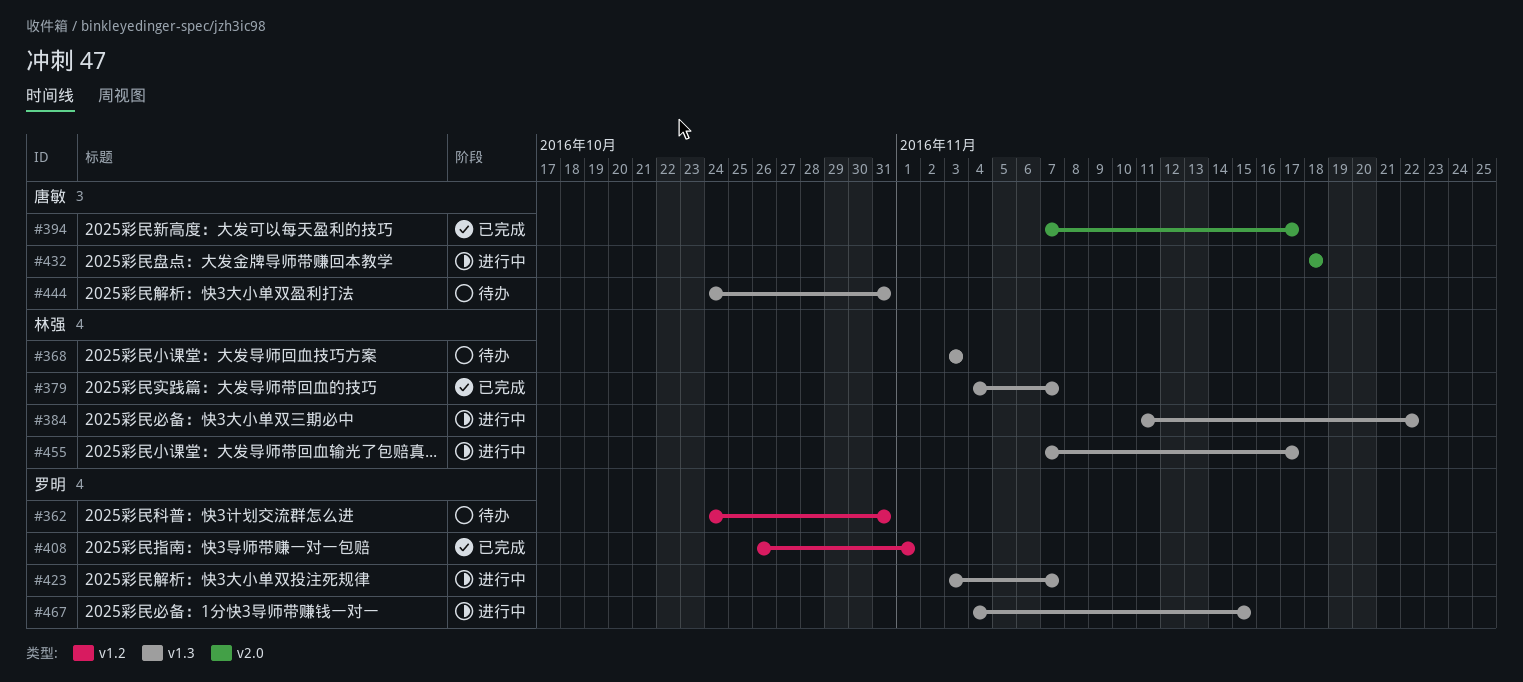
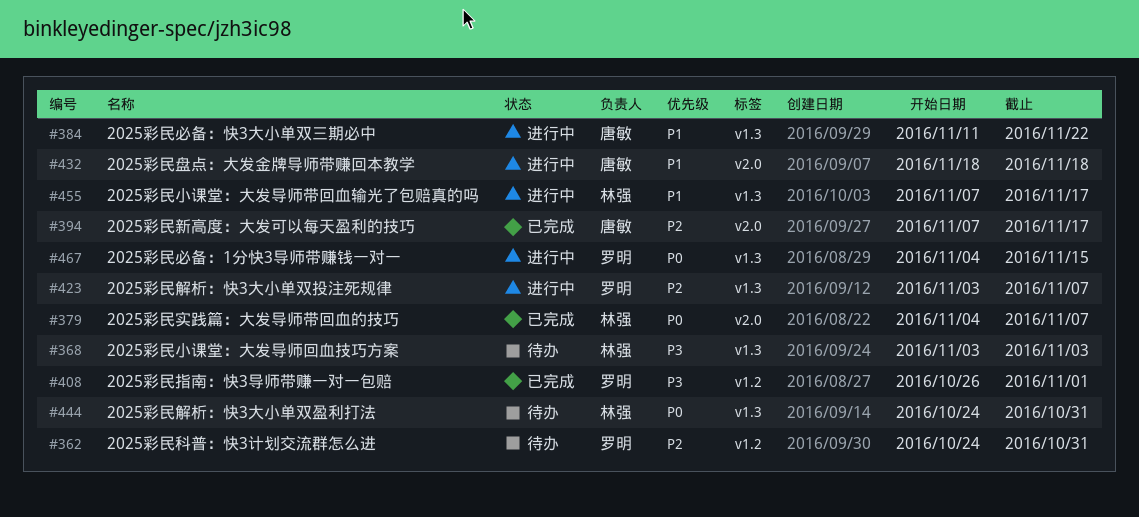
#379, label: v1.3 -> v2.0
#384, owner: 林强 -> 唐敏
#444, owner: 唐敏 -> 林强

